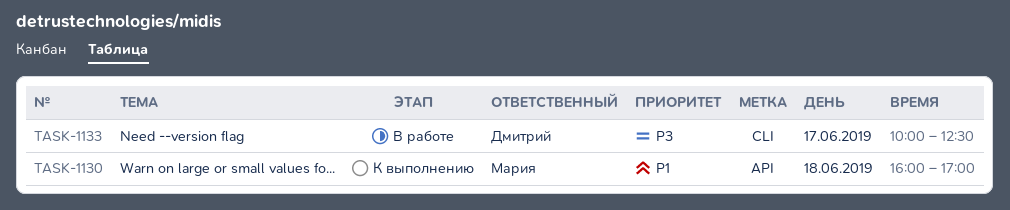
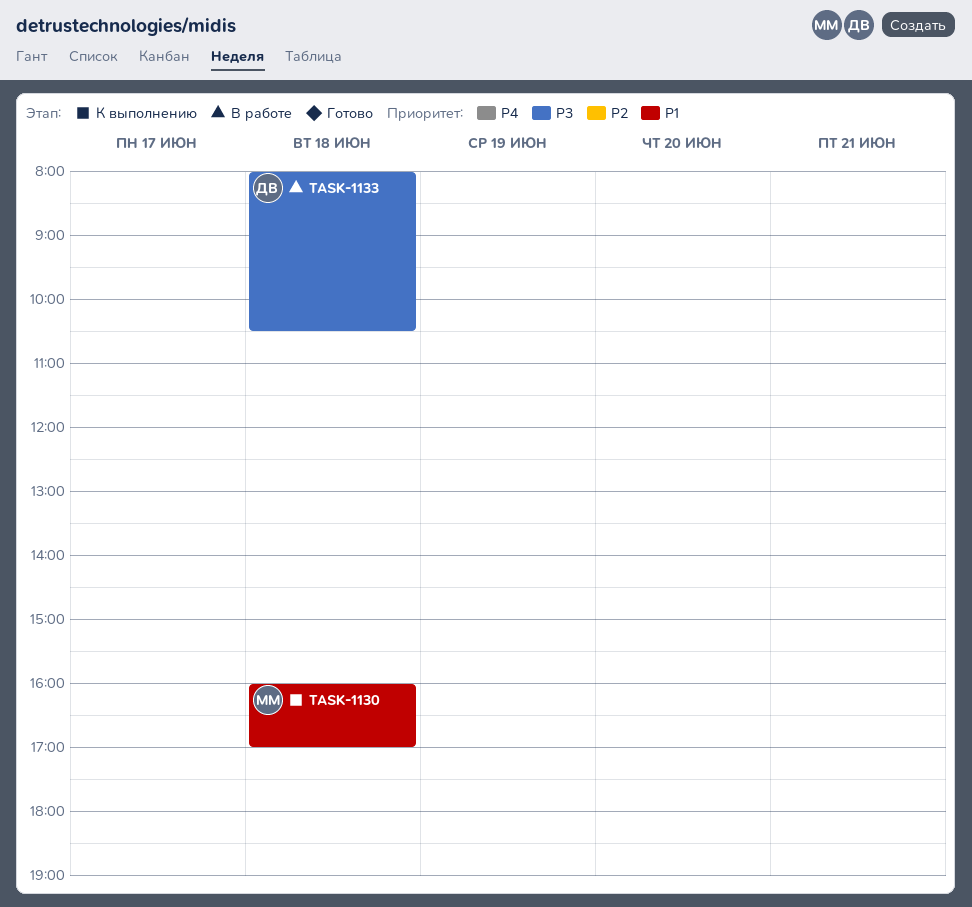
TASK-1133, day: Jun 17 -> Jun 18
TASK-1133, begins: 10:00 -> 08:00
TASK-1133, ends: 12:30 -> 10:30

